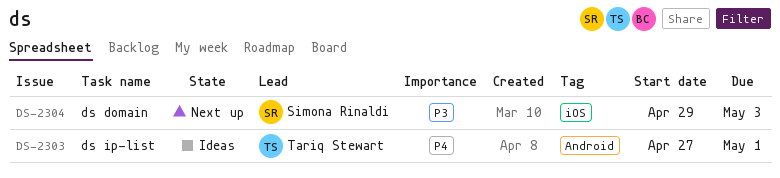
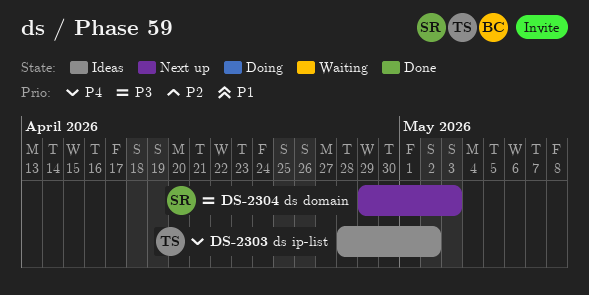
DS-2303, start: Apr 27 -> Apr 28
DS-2303, due: May 1 -> May 2

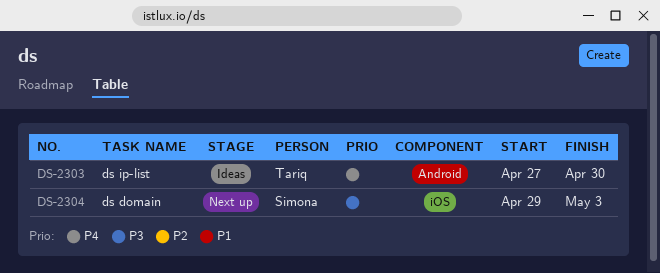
DS-2303, start: Apr 28 -> Apr 27
DS-2303, due: May 2 -> Apr 30

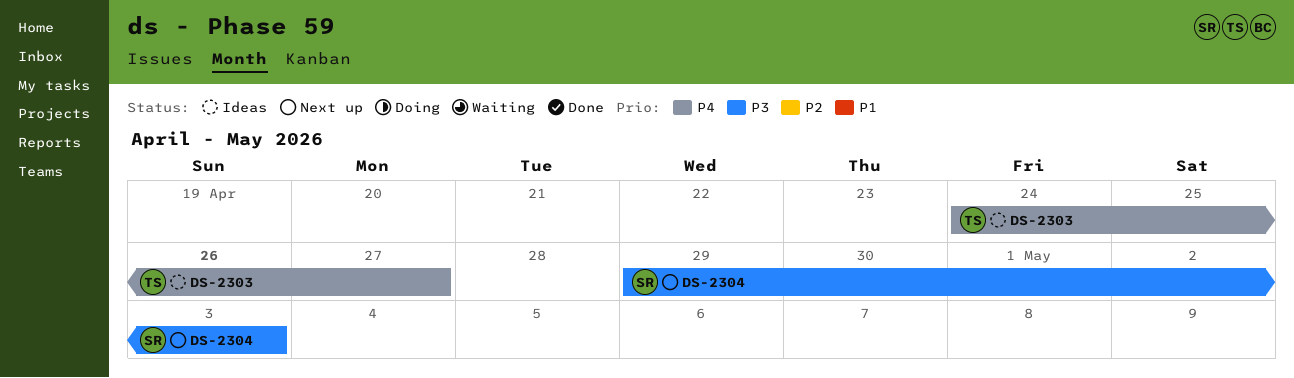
DS-2303, start: Apr 27 -> Apr 24
DS-2303, due: Apr 30 -> Apr 27

